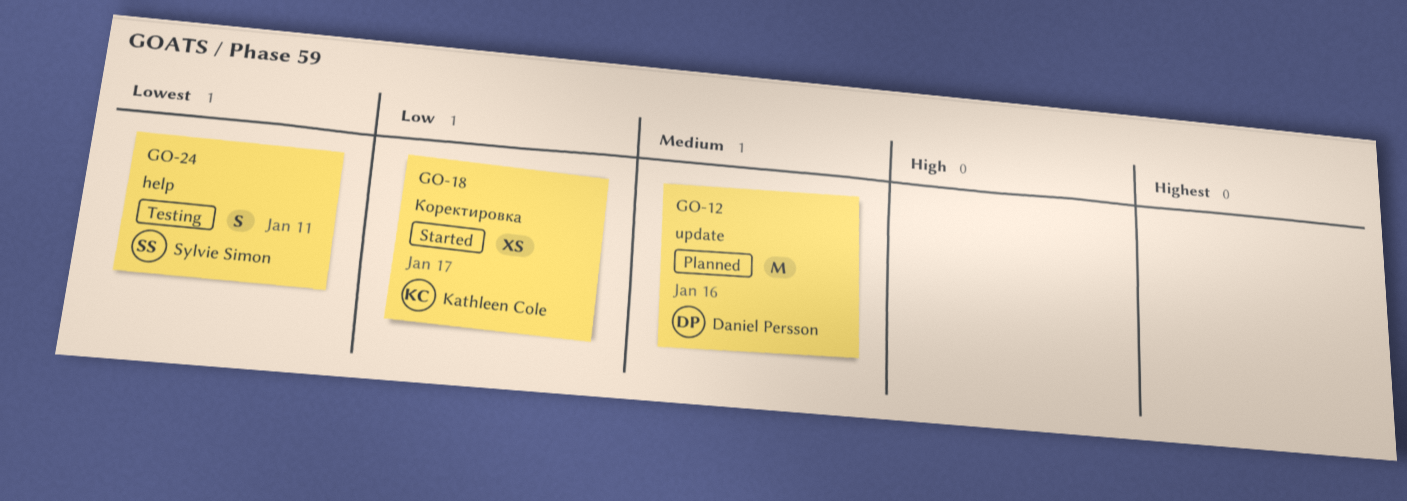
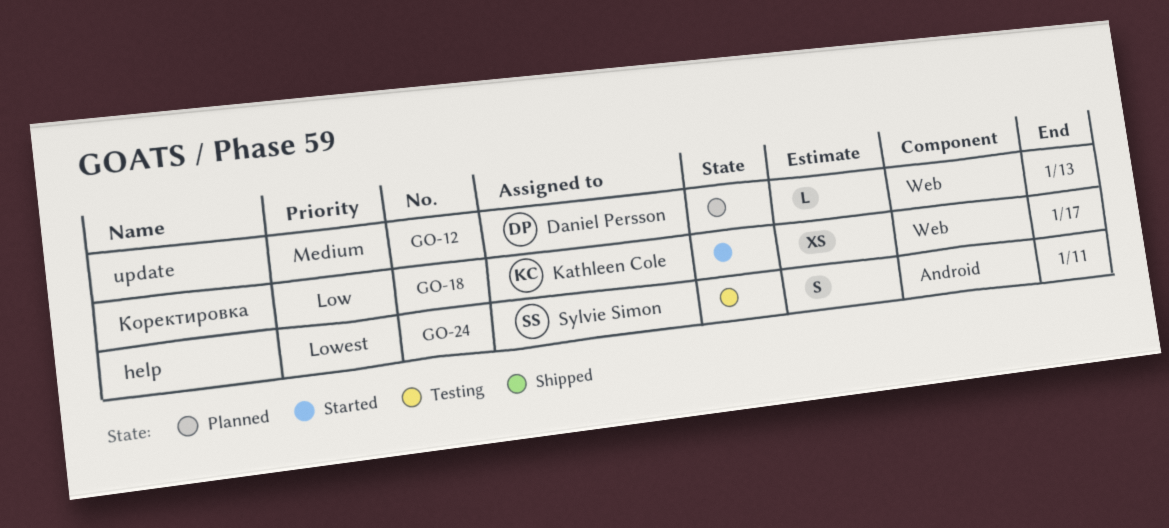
GO-12, estimate: M -> L
GO-12, due: Jan 16 -> Jan 13

